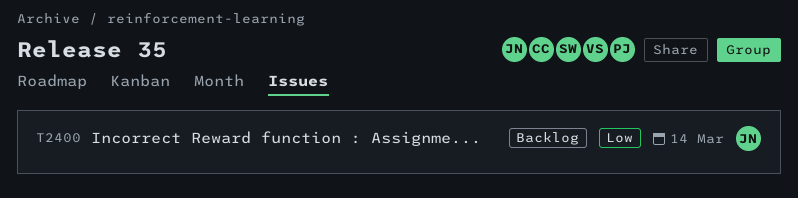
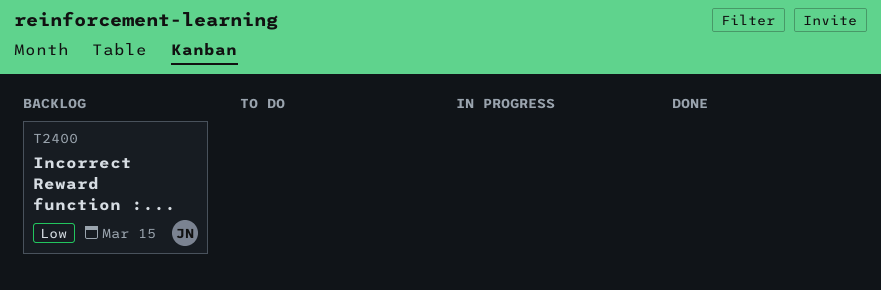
T2400, due: Mar 14 -> Mar 15

